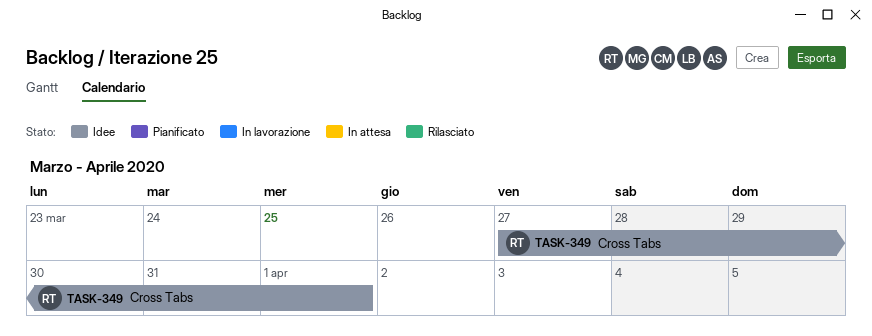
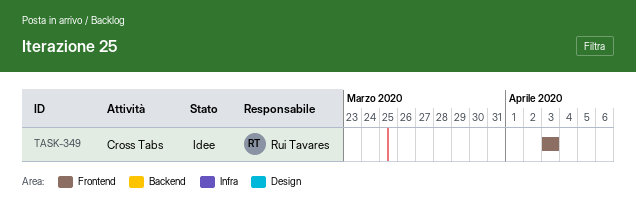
TASK-349, start: Mar 27 -> Apr 3
TASK-349, due: Apr 1 -> Apr 3

